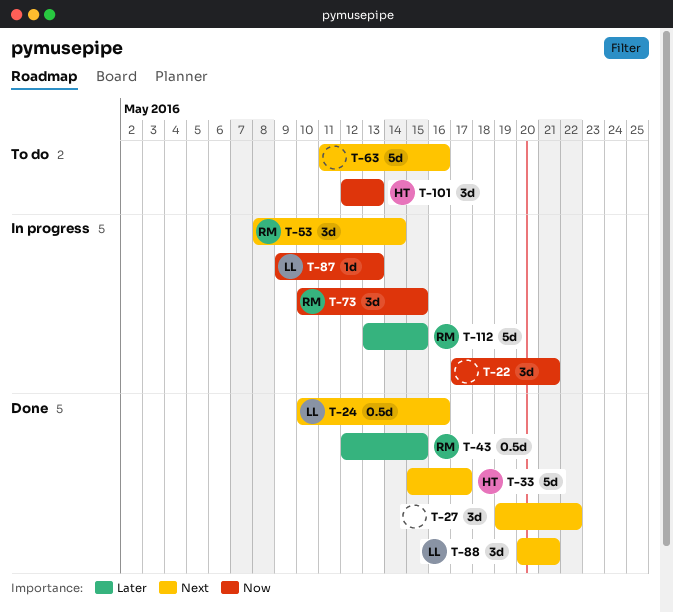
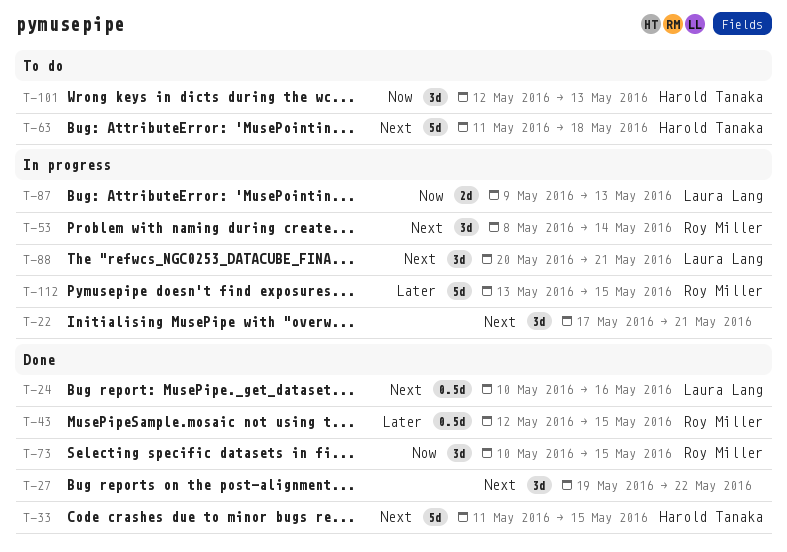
T-22, priority: Now -> Next
T-33, start: May 15 -> May 11
T-33, due: May 17 -> May 15
T-63, owner: none -> Harold Tanaka
T-63, due: May 16 -> May 18
T-73, status: In progress -> Done
T-87, estimate: 1d -> 2d
T-88, status: Done -> In progress

